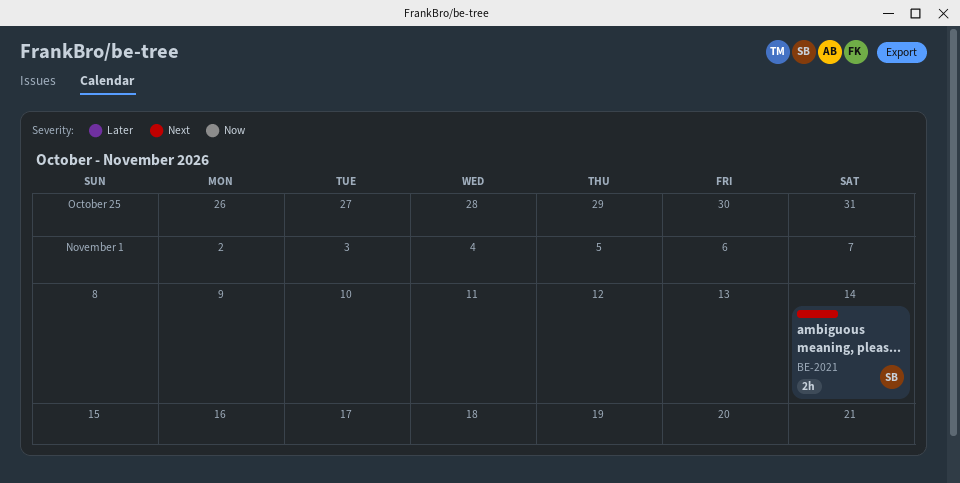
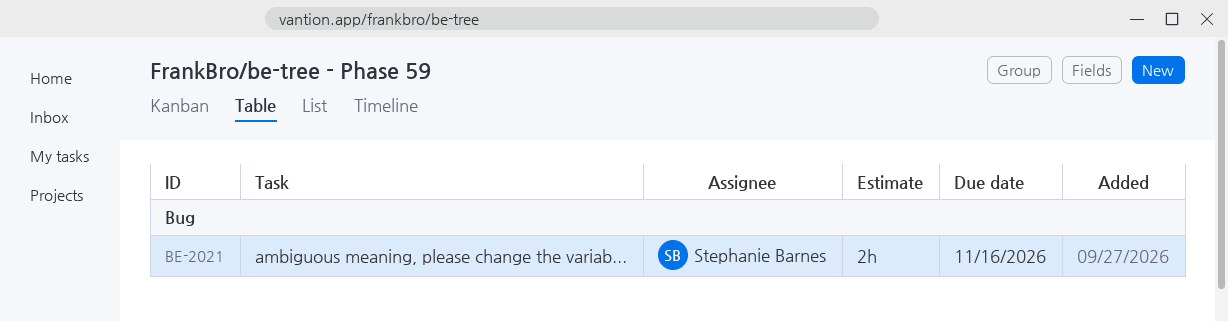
BE-2021, due: Nov 14 -> Nov 16

